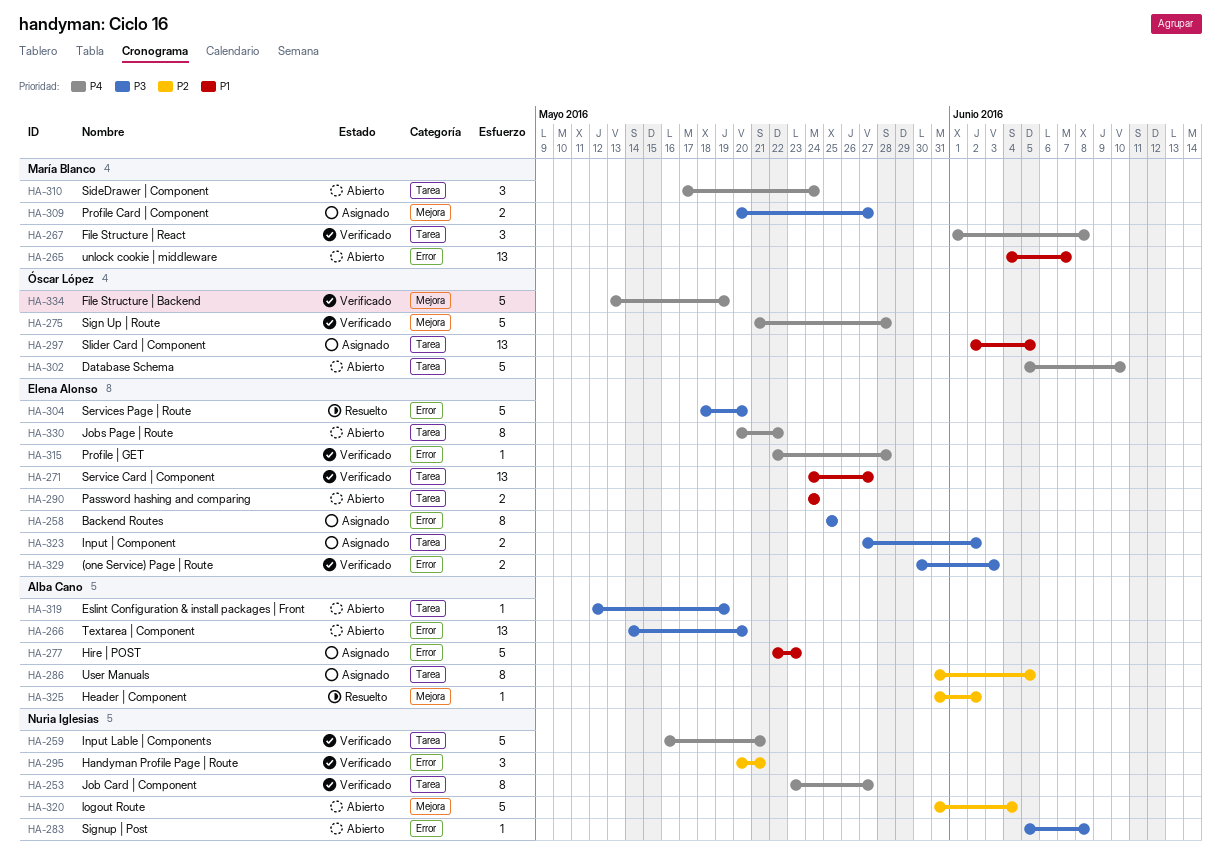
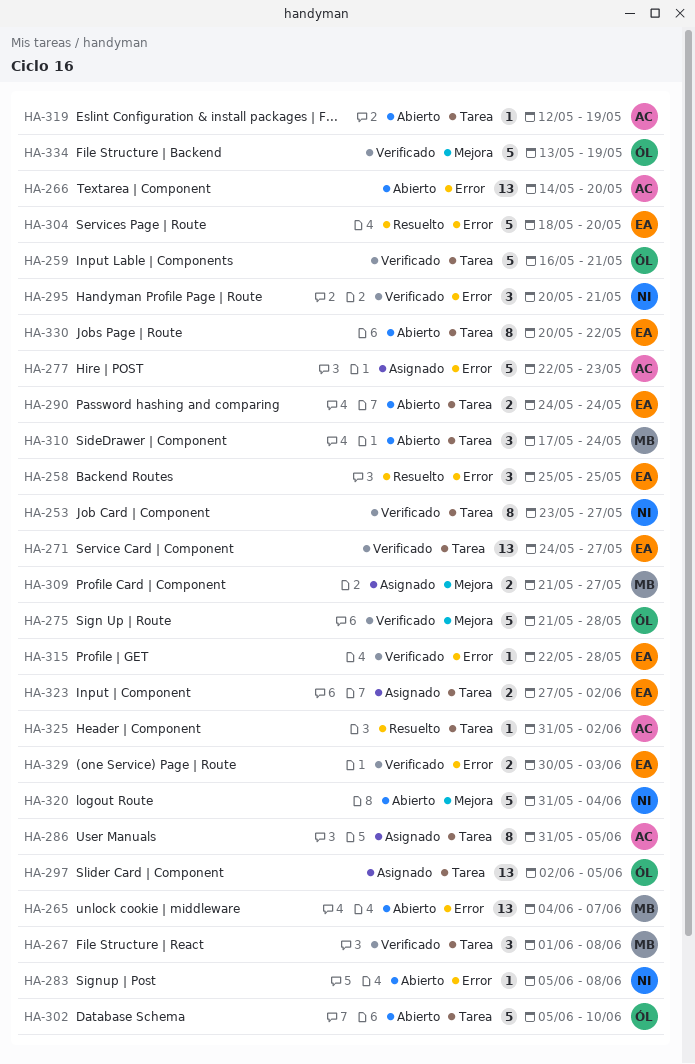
HA-258, status: Asignado -> Resuelto
HA-258, estimate: 8 -> 3
HA-259, owner: Nuria Iglesias -> Óscar López
HA-309, start: May 20 -> May 21
HA-325, label: Mejora -> Tarea

